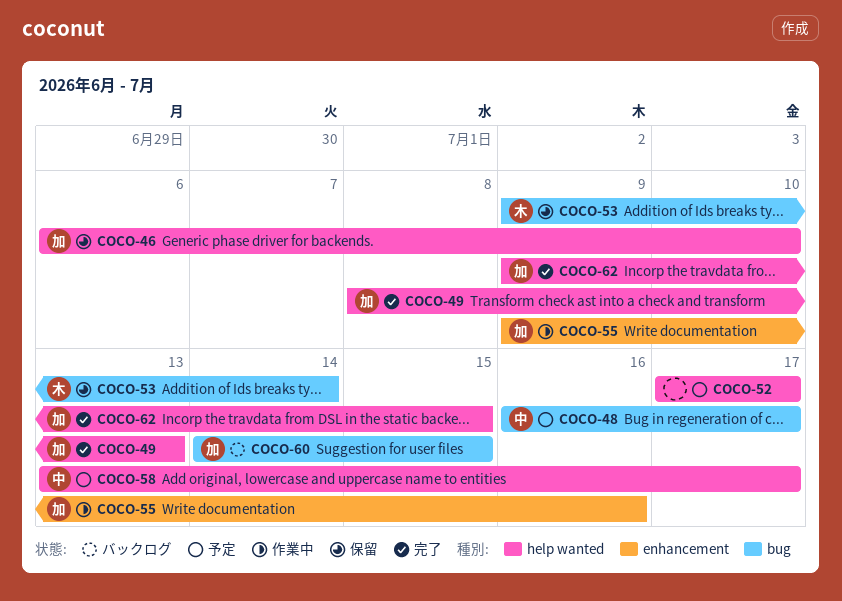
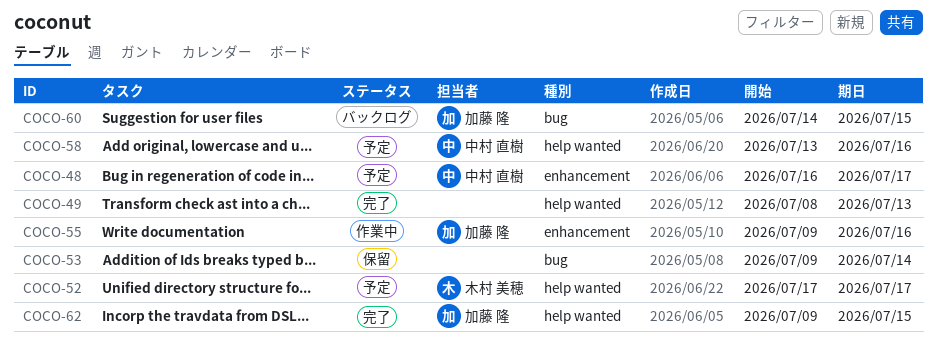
COCO-46: present -> none
COCO-48, label: bug -> enhancement
COCO-49, owner: 加藤 隆 -> none
COCO-52, owner: none -> 木村 美穂
COCO-53, owner: 木村 美穂 -> none
COCO-58, due: Jul 17 -> Jul 16

